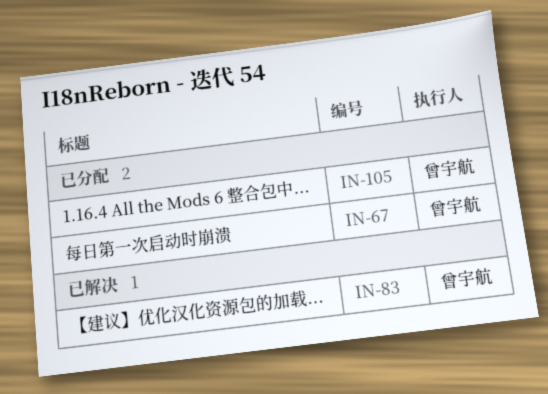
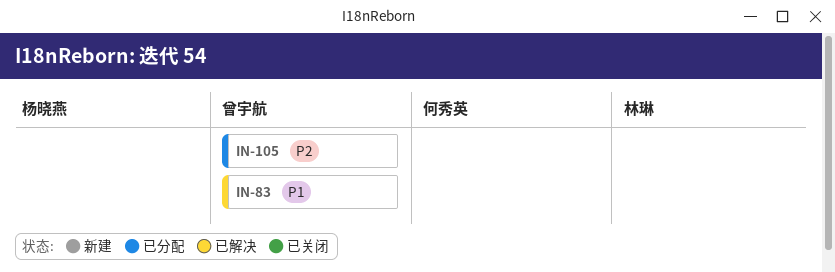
IN-67: present -> none

